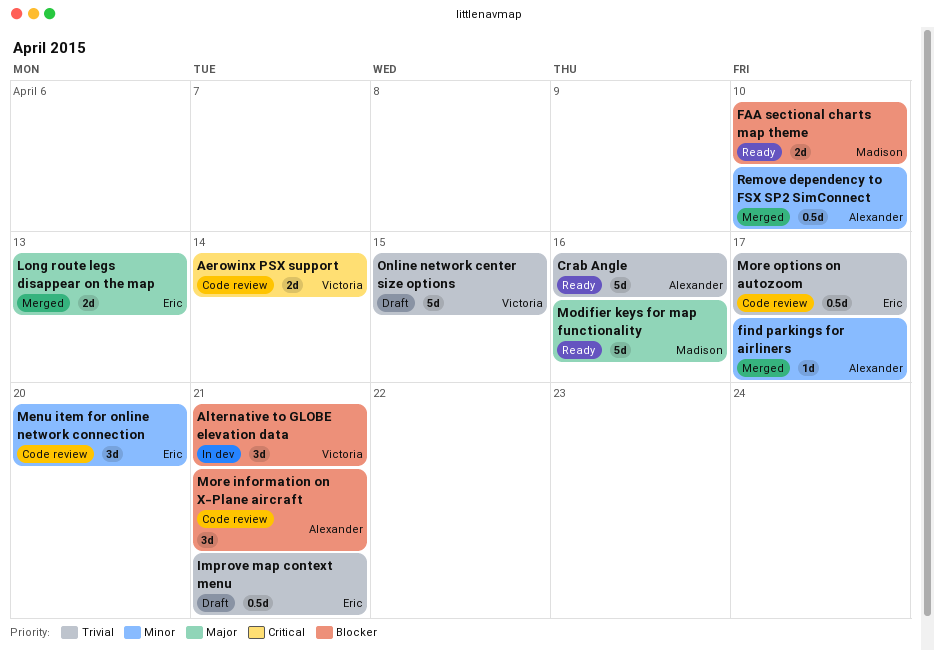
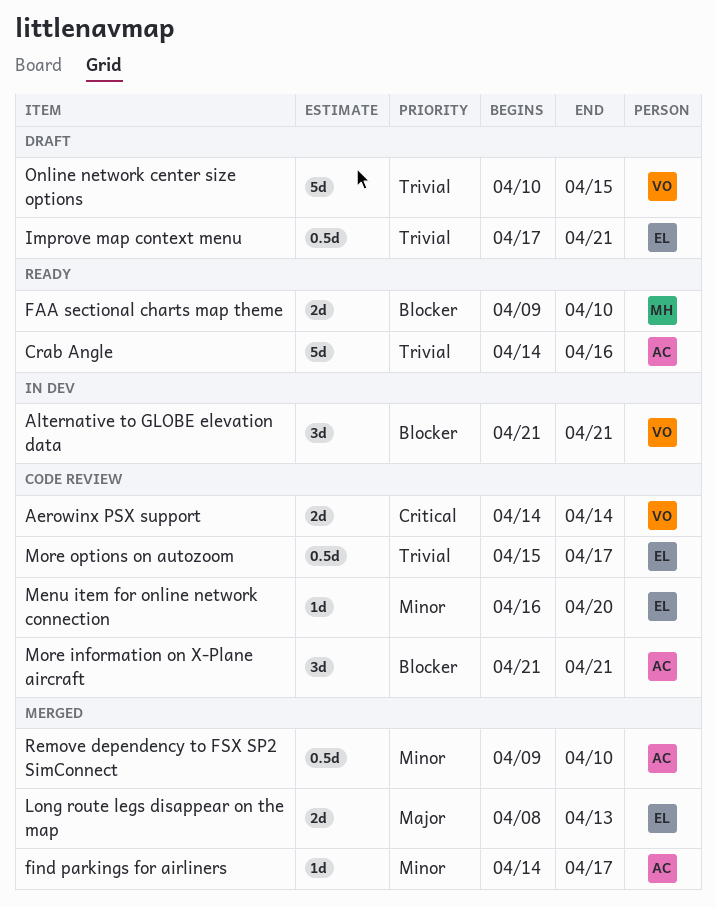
Menu item for online network connection, estimate: 3d -> 1d
Modifier keys for map functionality: present -> none

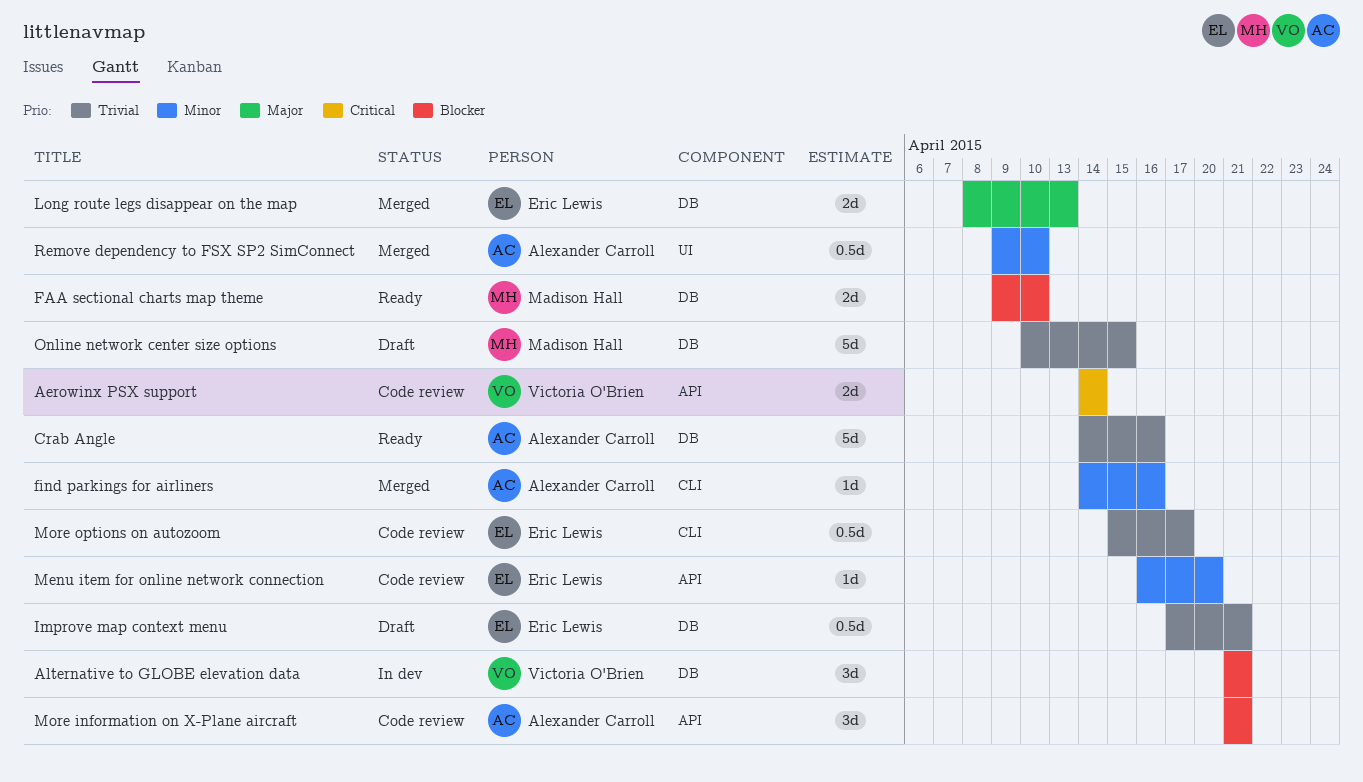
find parkings for airliners, due: Apr 17 -> Apr 16
Online network center size options, owner: Victoria O'Brien -> Madison Hall

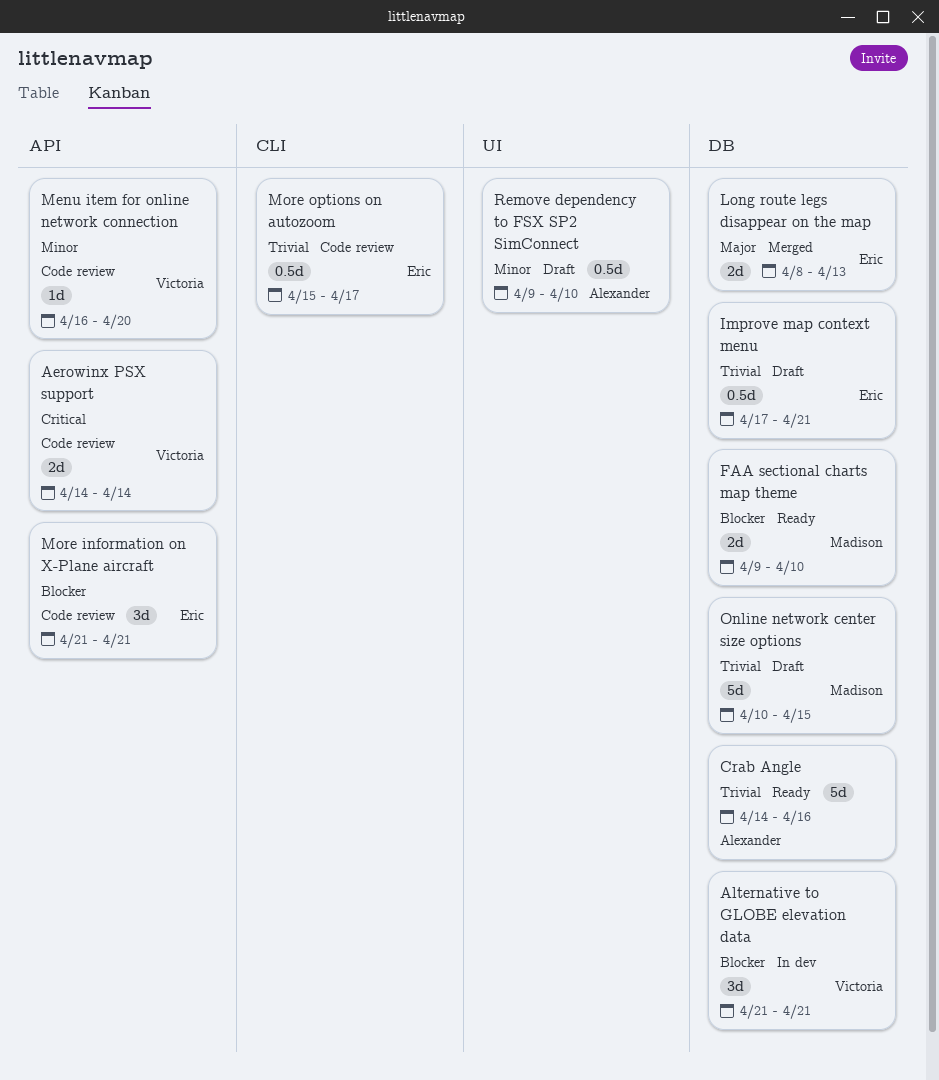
find parkings for airliners: present -> none
Menu item for online network connection, owner: Eric Lewis -> Victoria O'Brien
More information on X-Plane aircraft, owner: Alexander Carroll -> Eric Lewis
Remove dependency to FSX SP2 SimConnect, status: Merged -> Draft

